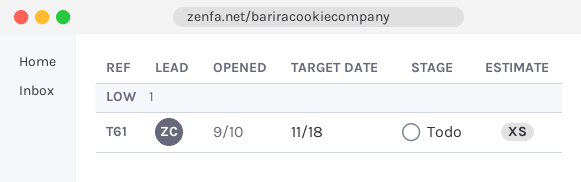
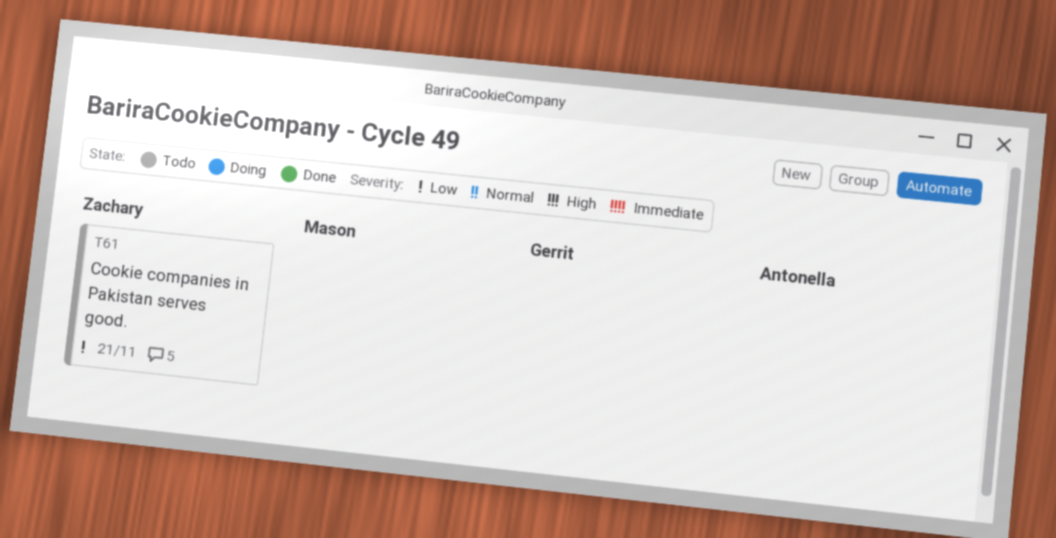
T61, due: Nov 18 -> Nov 21

